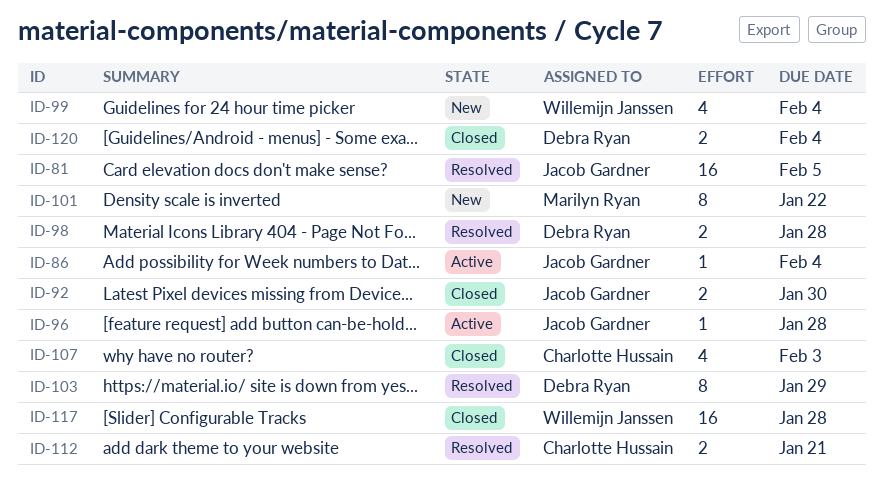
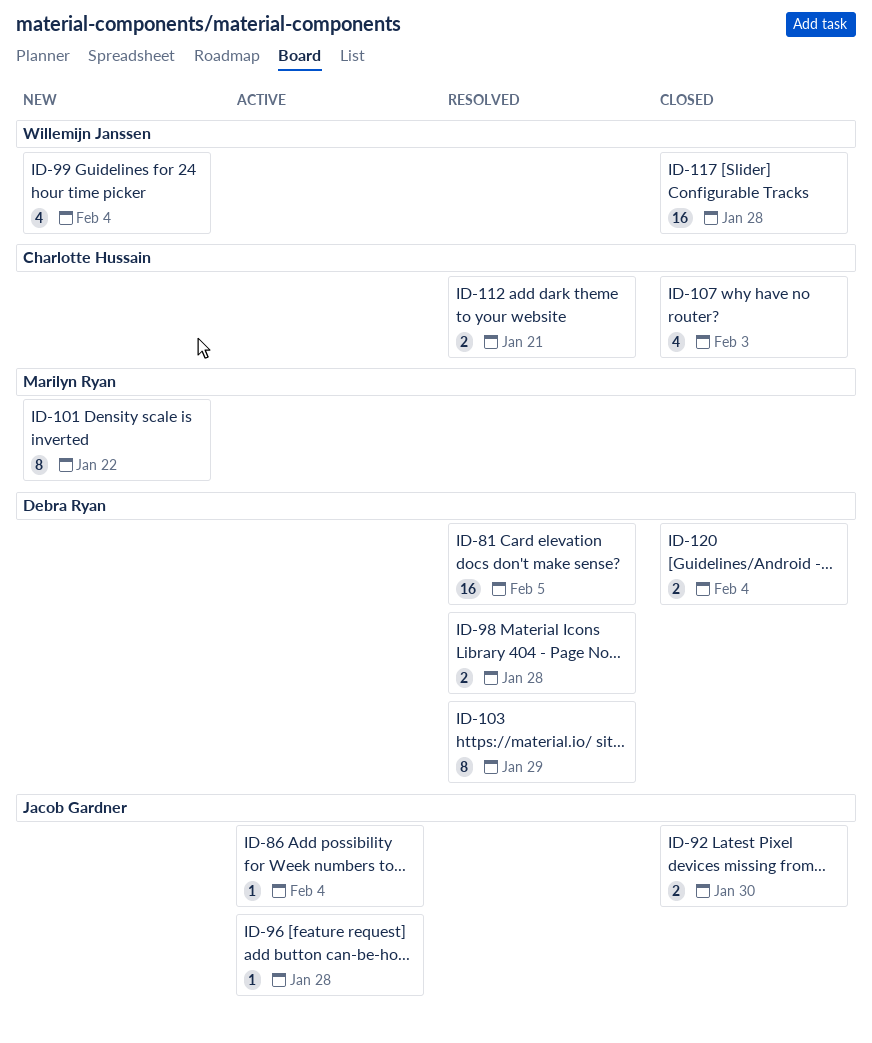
ID-81, owner: Jacob Gardner -> Debra Ryan

